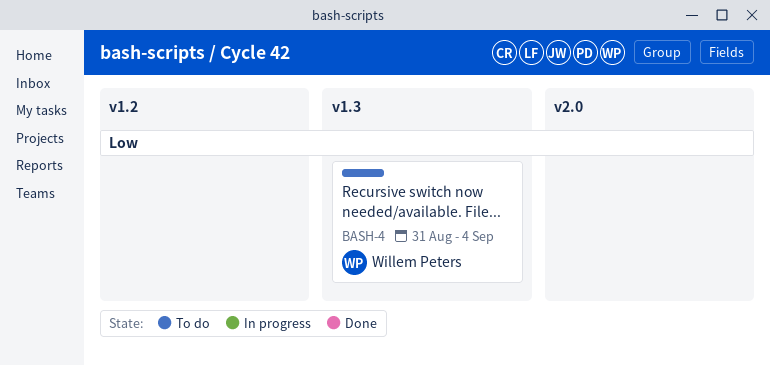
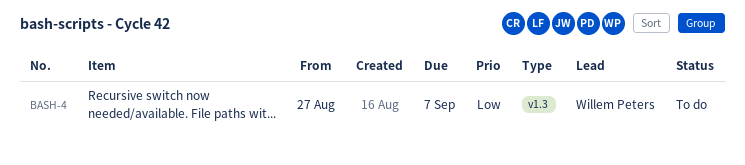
BASH-4, start: Aug 31 -> Aug 27
BASH-4, due: Sep 4 -> Sep 7

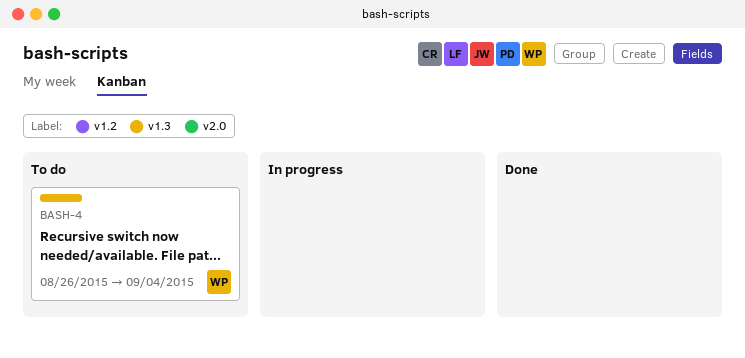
BASH-4, start: Aug 27 -> Aug 26
BASH-4, due: Sep 7 -> Sep 4

